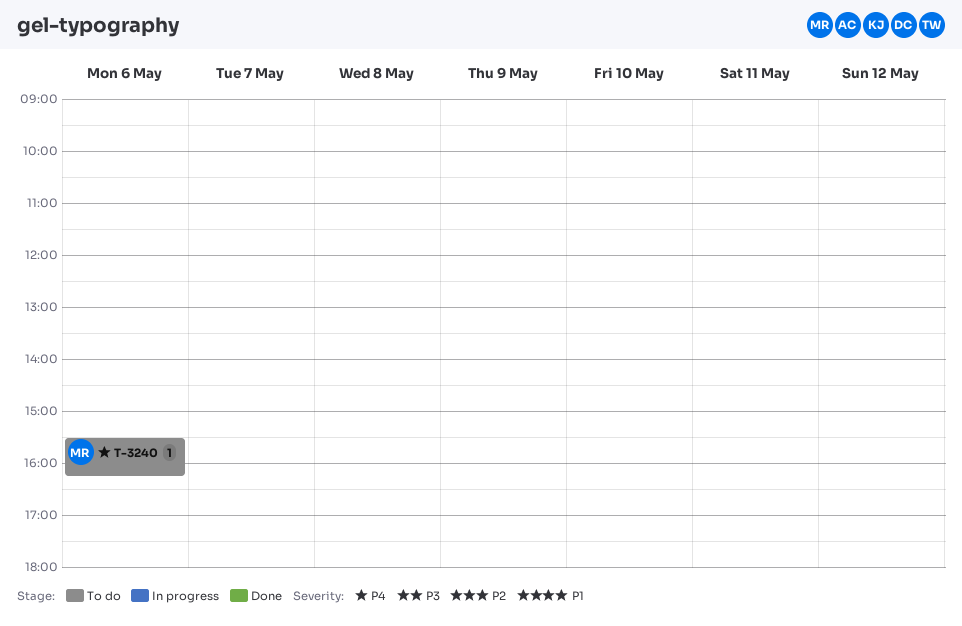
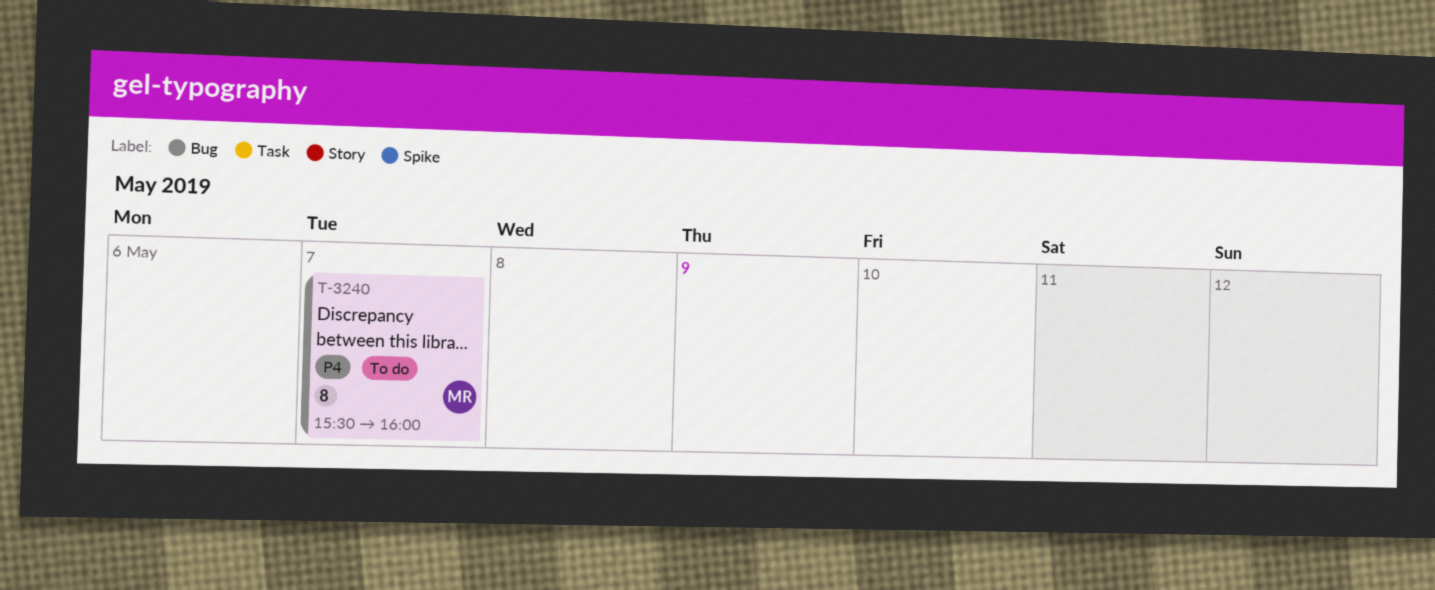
T-3240, estimate: 1 -> 8
T-3240, day: May 6 -> May 7
T-3240, ends: 16:15 -> 16:00

